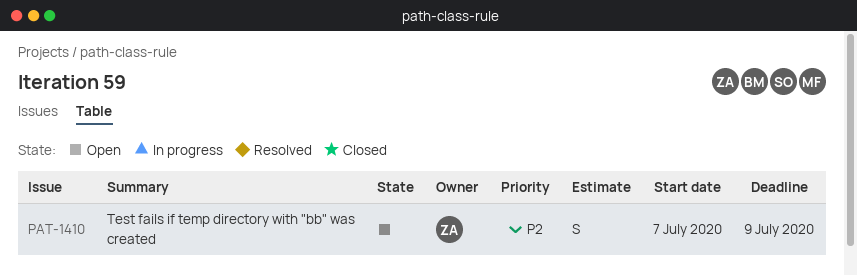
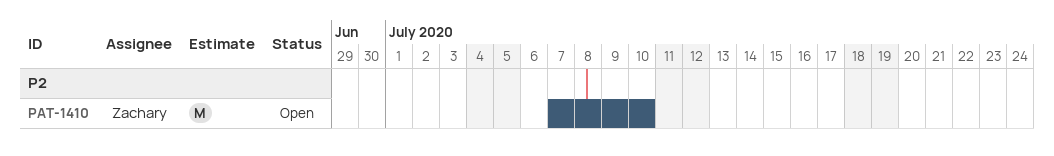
PAT-1410, estimate: S -> M
PAT-1410, due: Jul 9 -> Jul 10

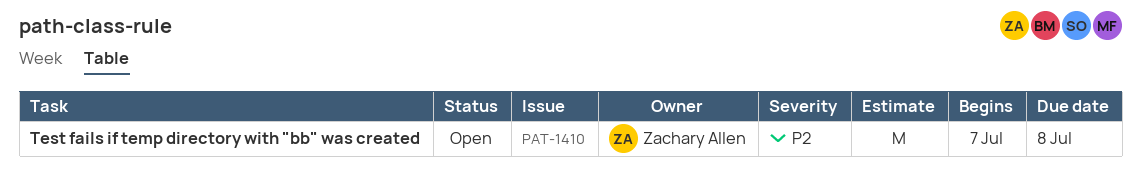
PAT-1410, due: Jul 10 -> Jul 8

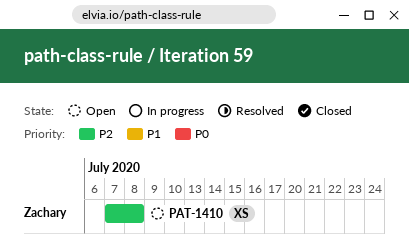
PAT-1410, estimate: M -> XS

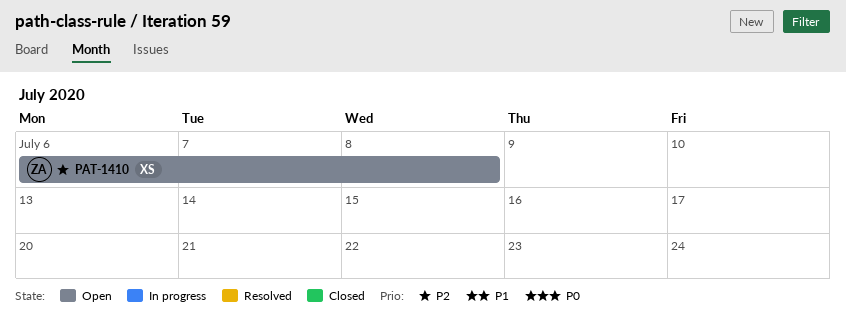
PAT-1410, start: Jul 7 -> Jul 6

